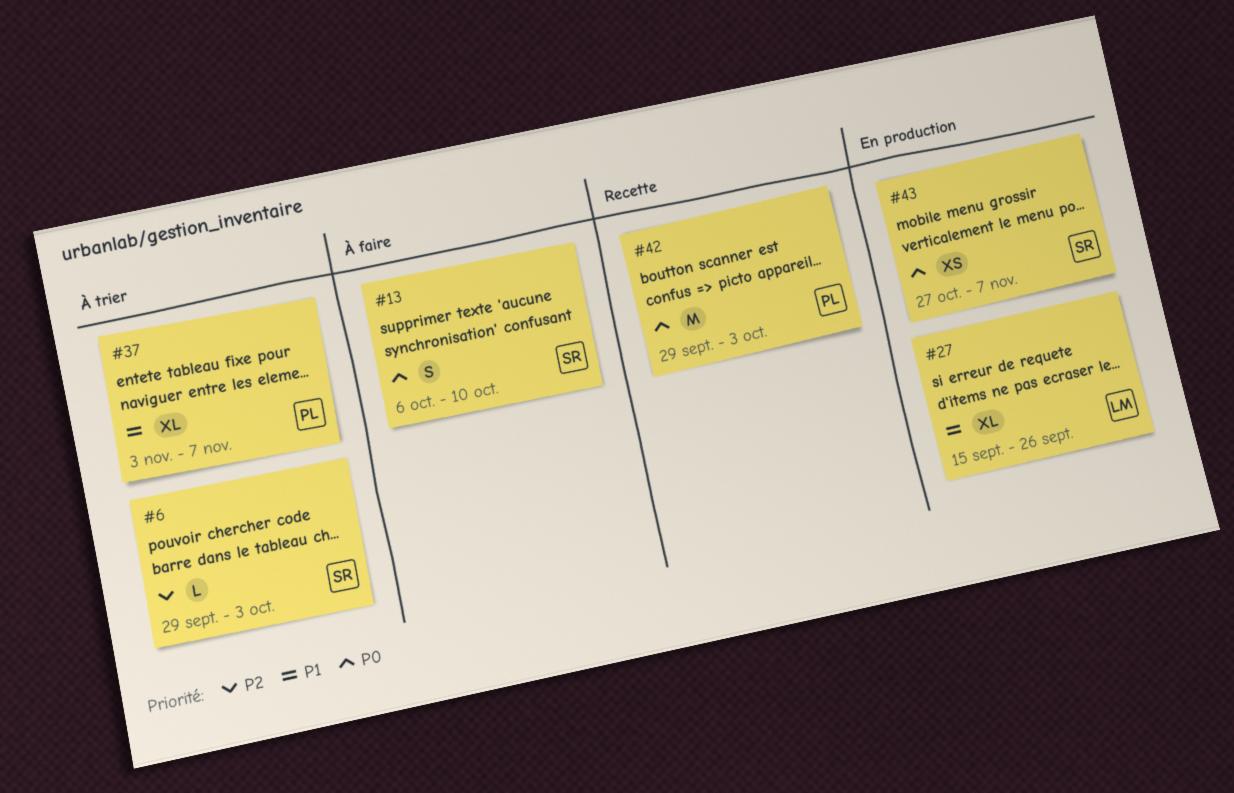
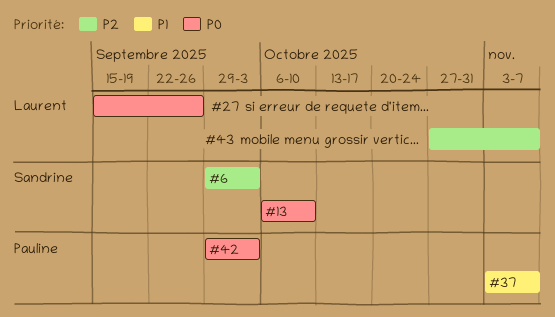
#27, priority: P1 -> P0
#43, owner: Sandrine -> Laurent
#43, priority: P0 -> P2

